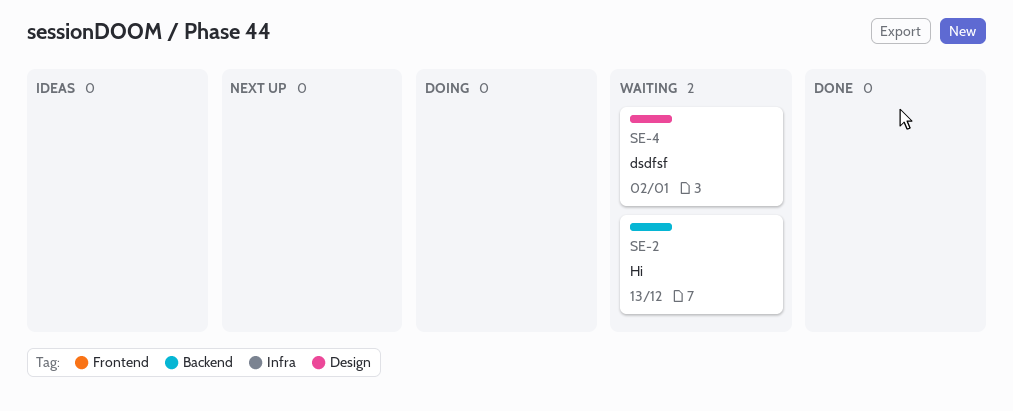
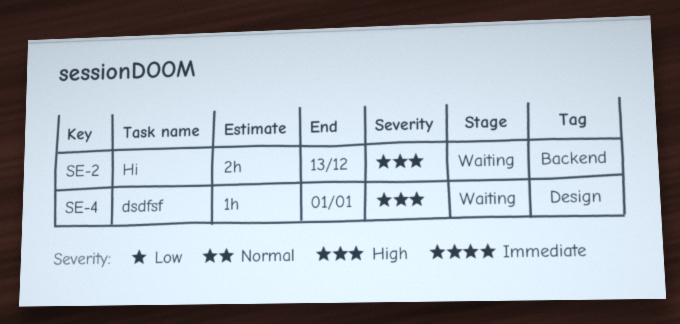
SE-4, due: Jan 2 -> Jan 1

